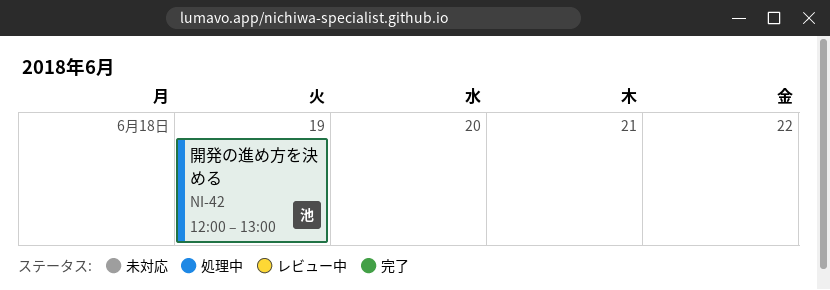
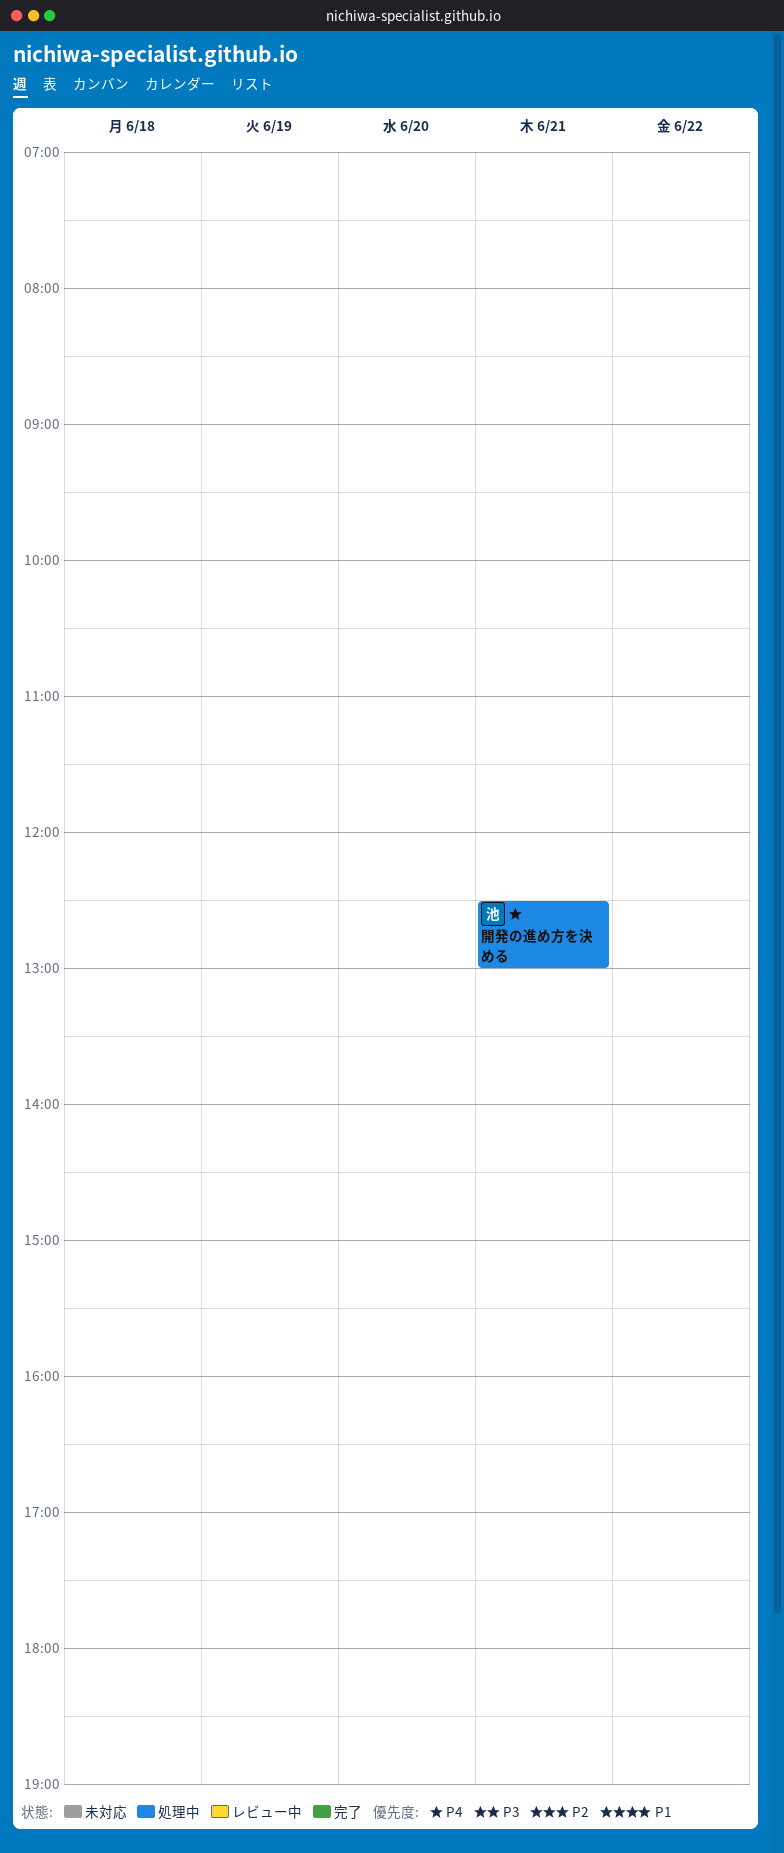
開発の進め方を決める, day: Jun 19 -> Jun 21
開発の進め方を決める, begins: 12:00 -> 12:30

